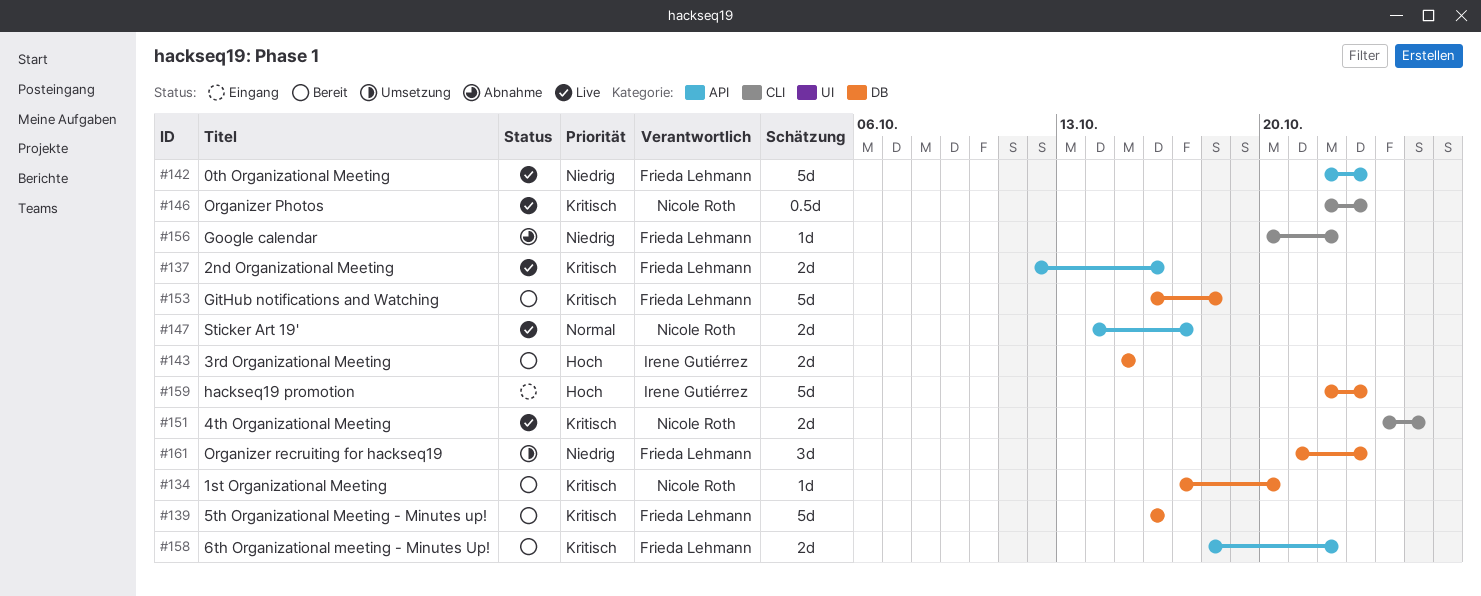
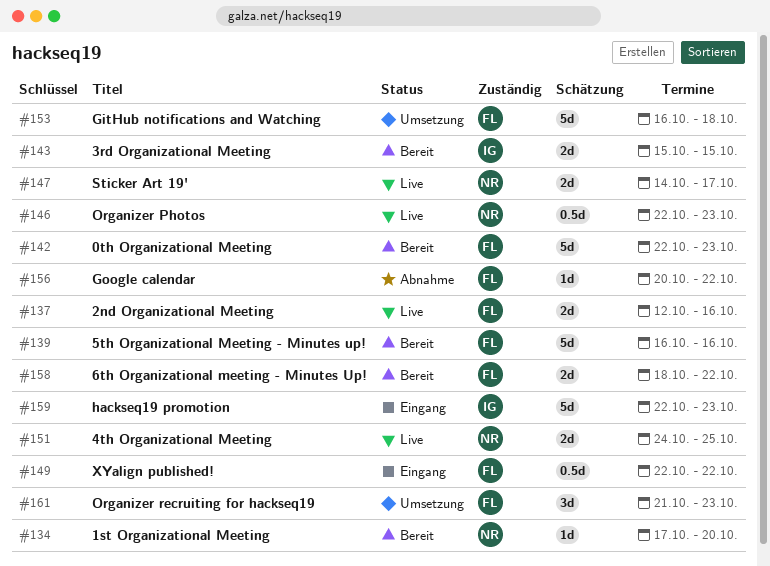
#142, status: Live -> Bereit
#149: none -> present
#153, status: Bereit -> Umsetzung

